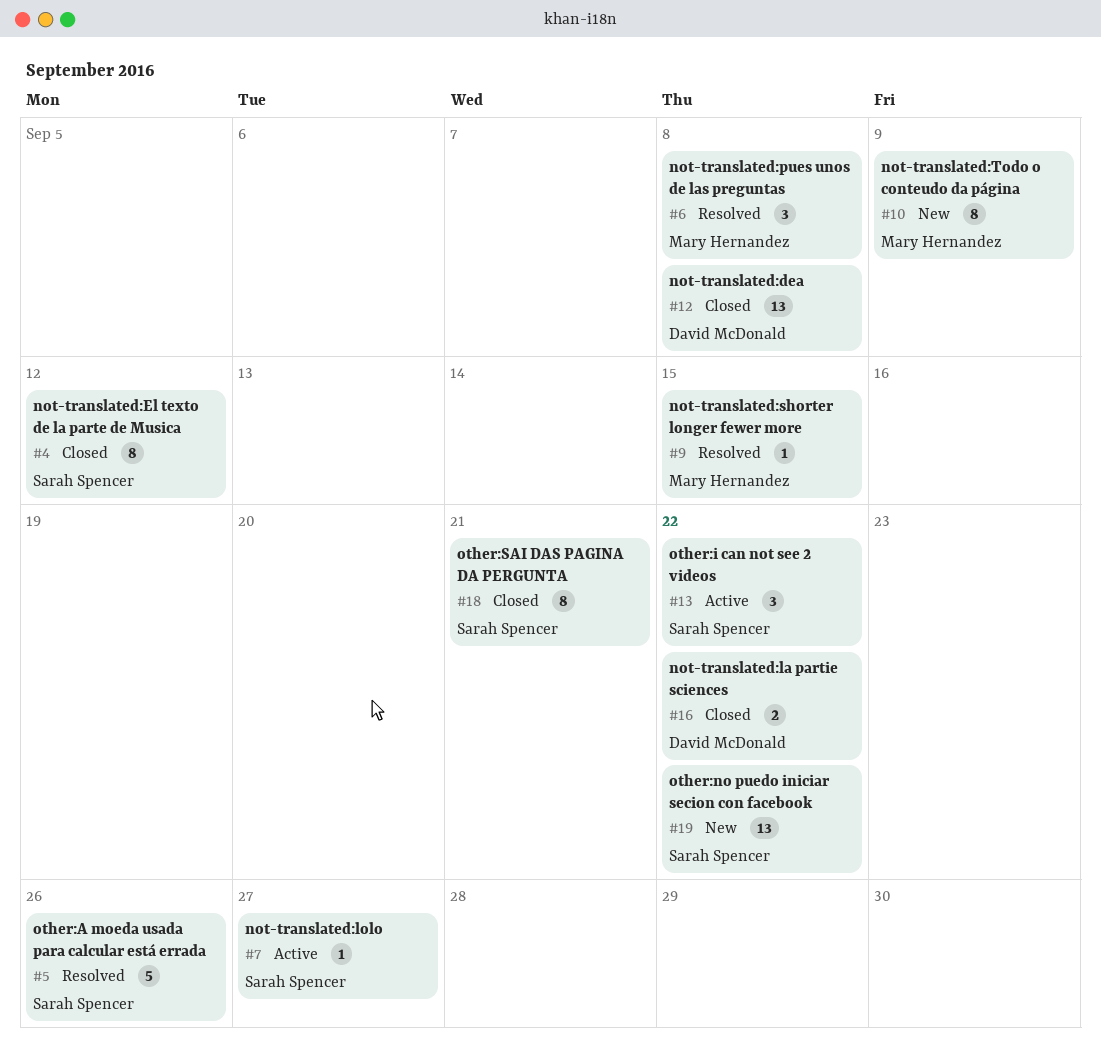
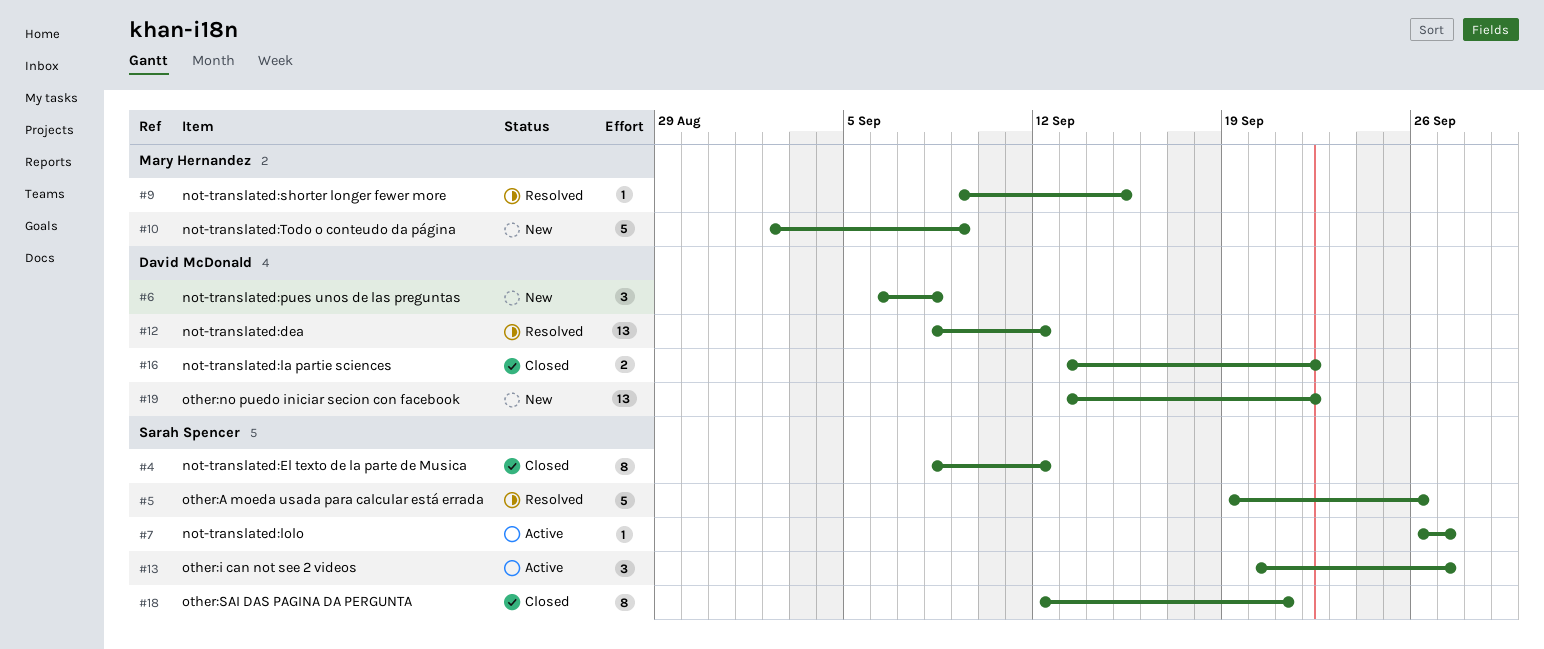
#6, status: Resolved -> New
#6, owner: Mary Hernandez -> David McDonald
#10, estimate: 8 -> 5
#12, status: Closed -> Resolved
#12, due: Sep 8 -> Sep 12
#13, due: Sep 22 -> Sep 27
#19, owner: Sarah Spencer -> David McDonald

